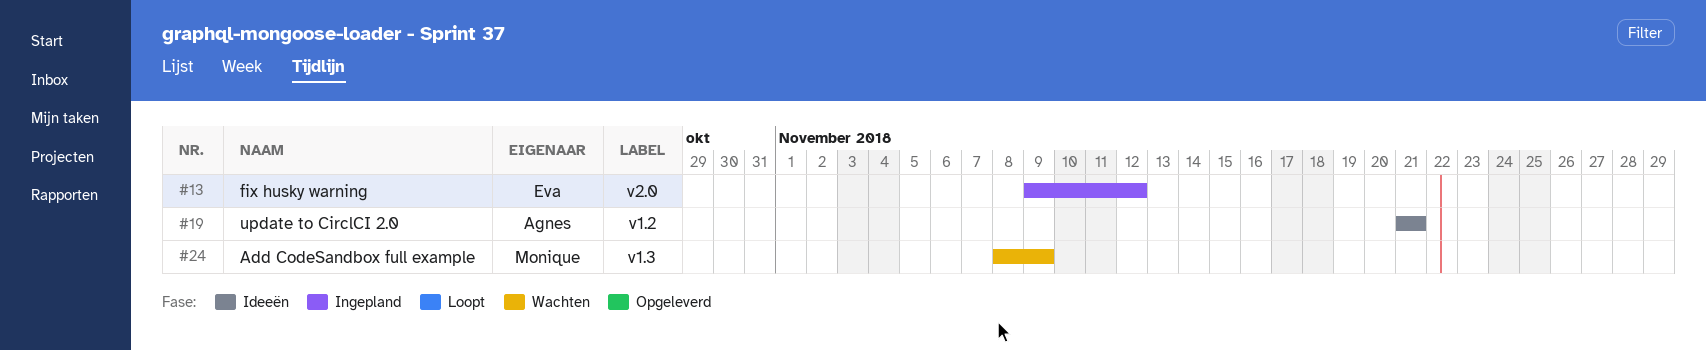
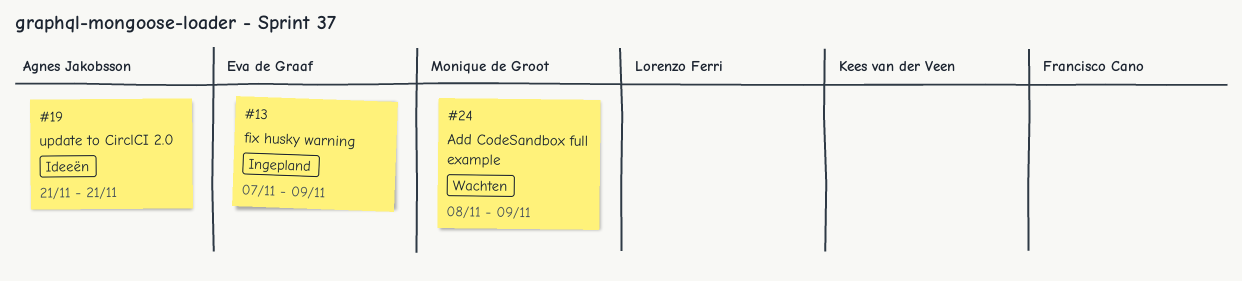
#13, start: Nov 9 -> Nov 7
#13, due: Nov 12 -> Nov 9

